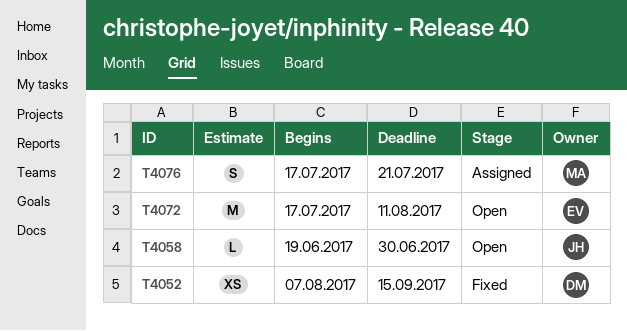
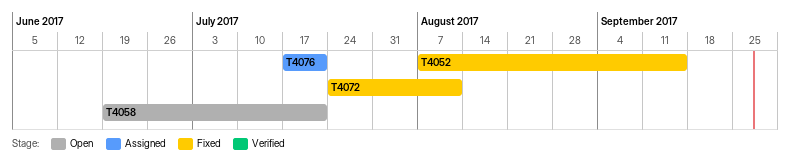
T4058, due: Jun 30 -> Jul 21
T4072, status: Open -> Fixed
T4072, start: Jul 17 -> Jul 24

